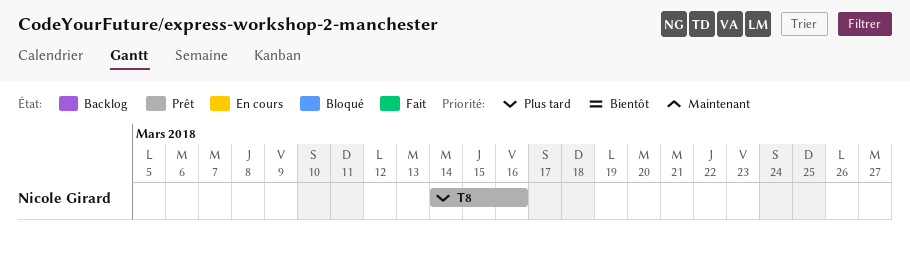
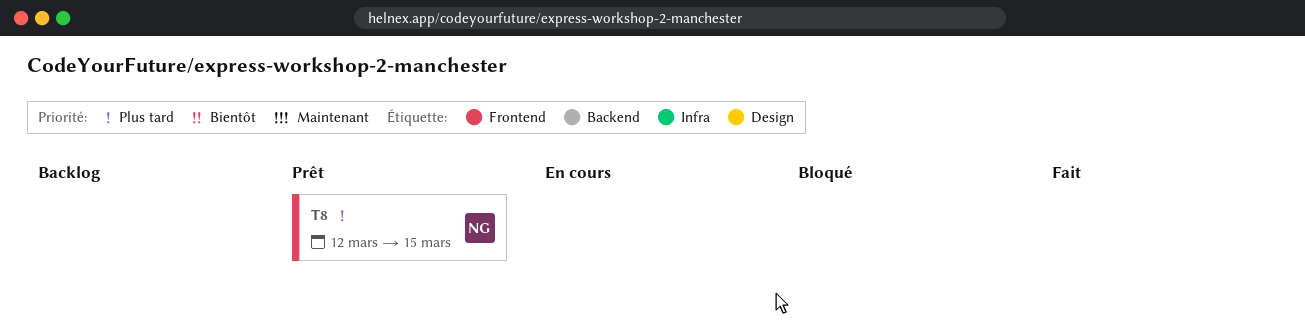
T8, start: Mar 14 -> Mar 12
T8, due: Mar 16 -> Mar 15

